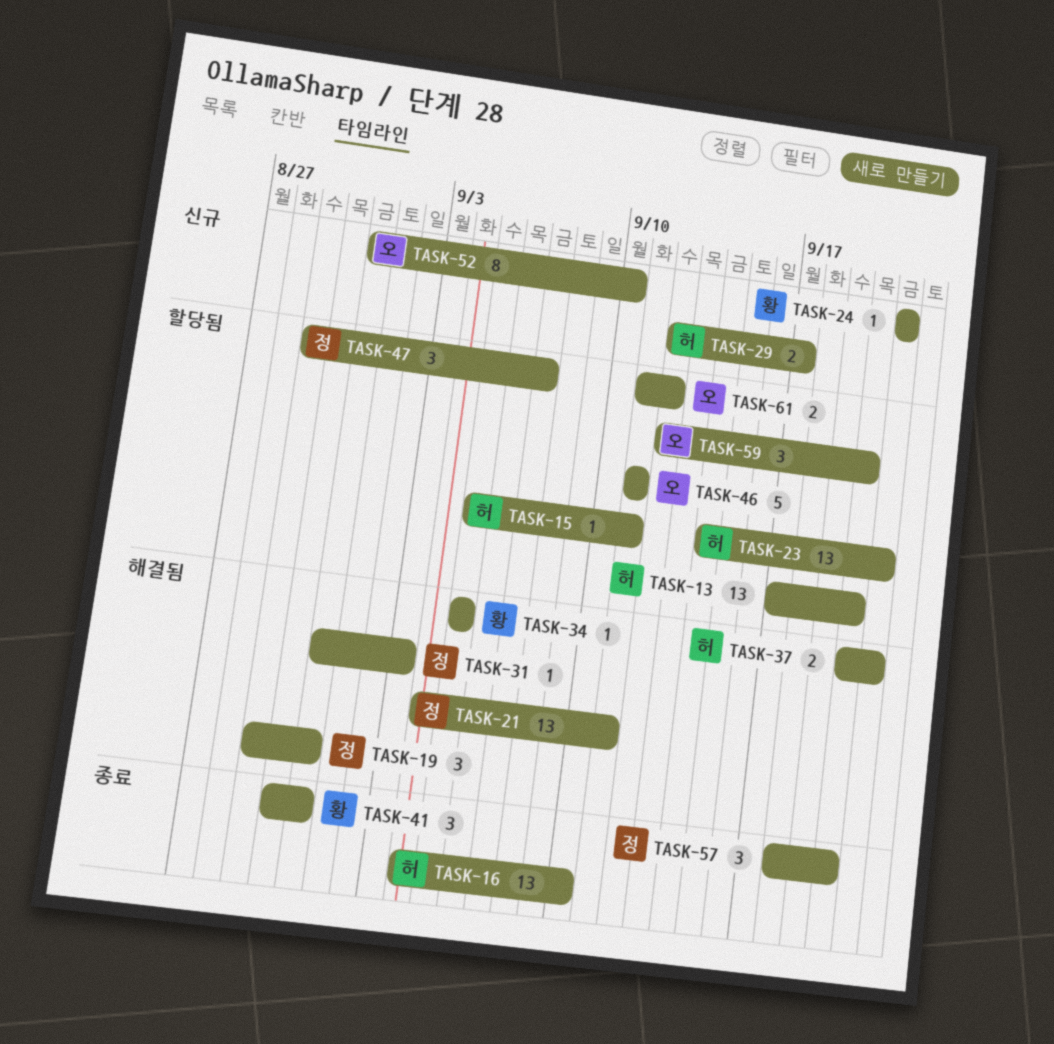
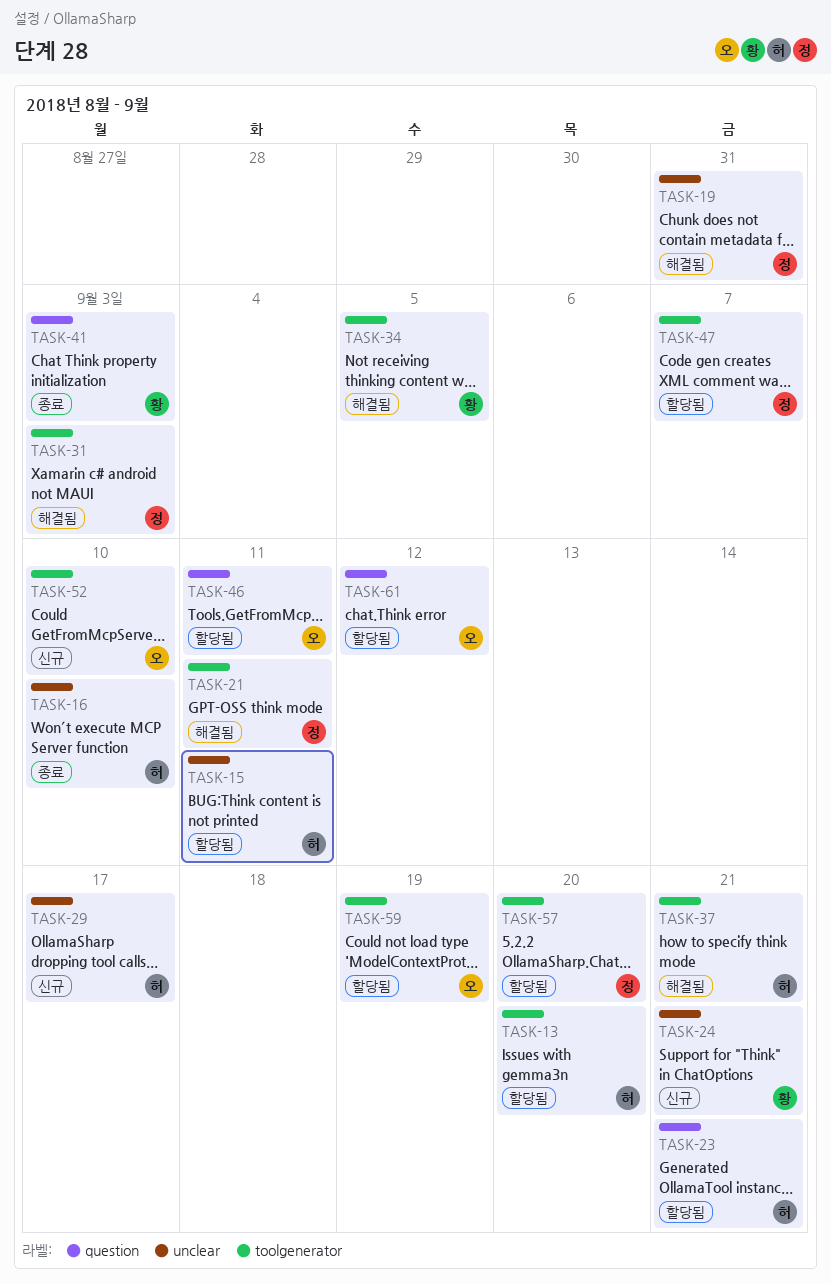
TASK-41, due: Aug 31 -> Sep 3
TASK-57, status: 종료 -> 할당됨
TASK-59, due: Sep 20 -> Sep 19

